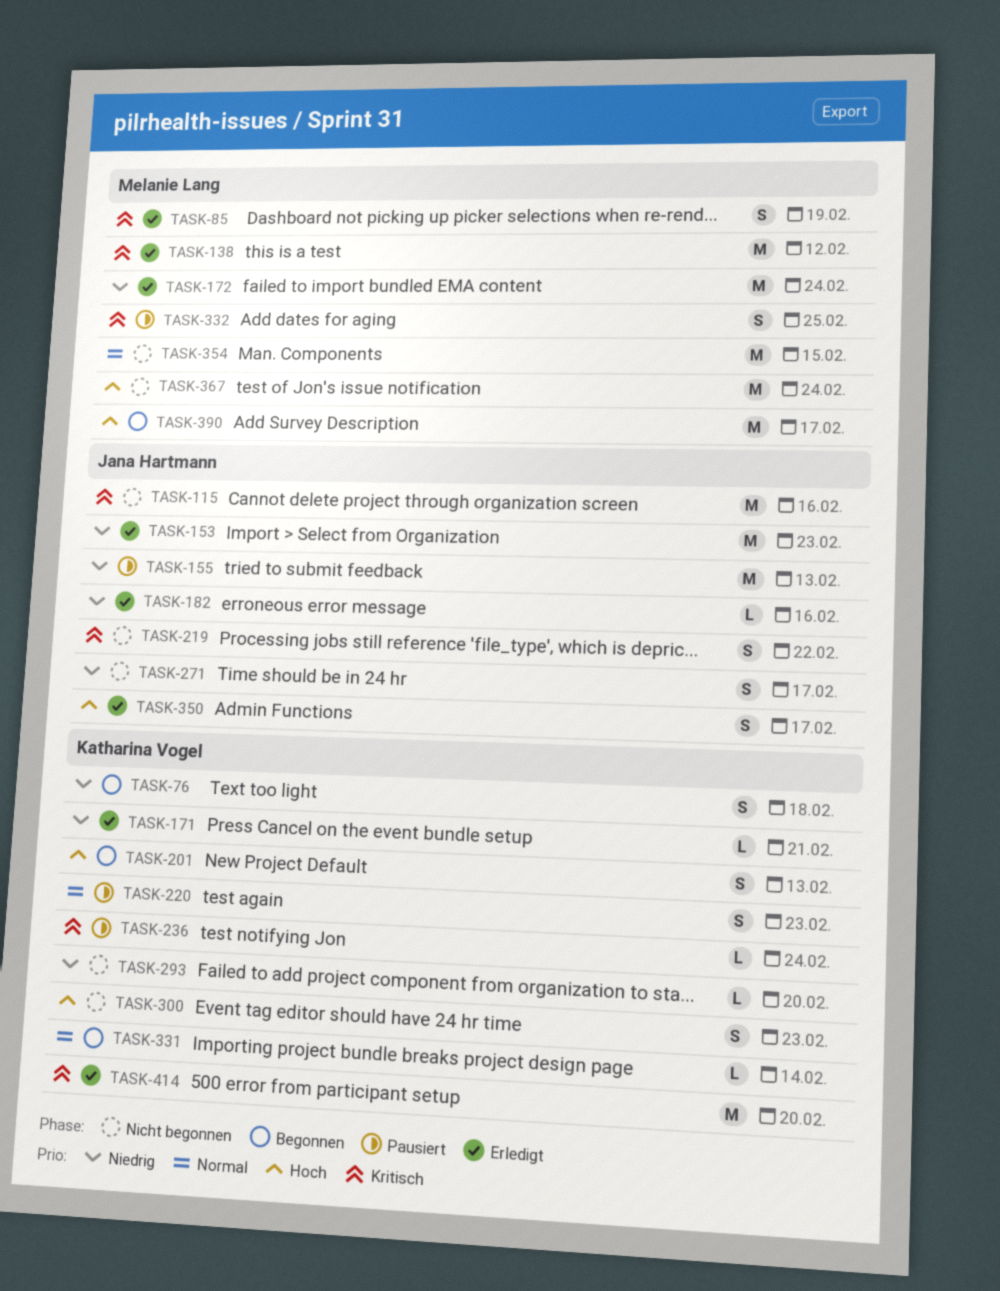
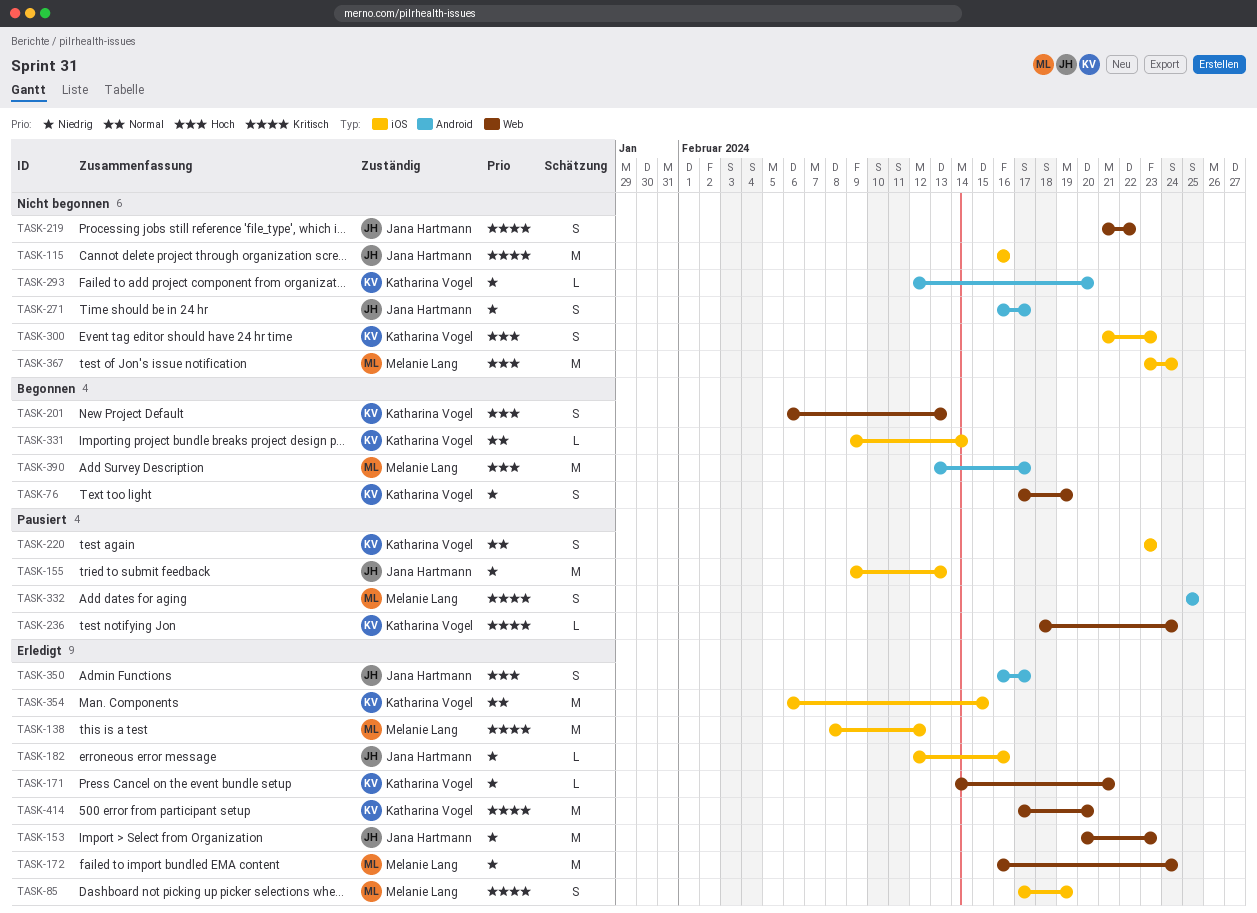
TASK-76, due: Feb 18 -> Feb 19
TASK-354, status: Nicht begonnen -> Erledigt
TASK-354, owner: Melanie Lang -> Katharina Vogel

